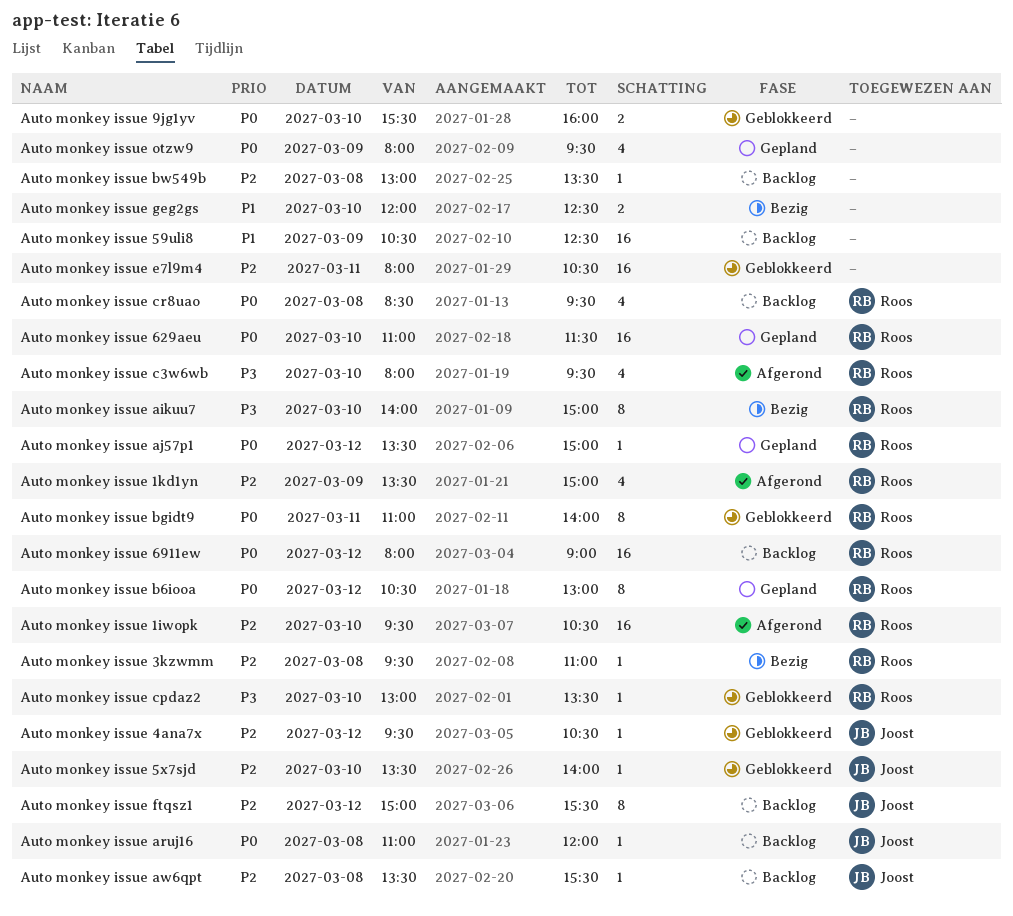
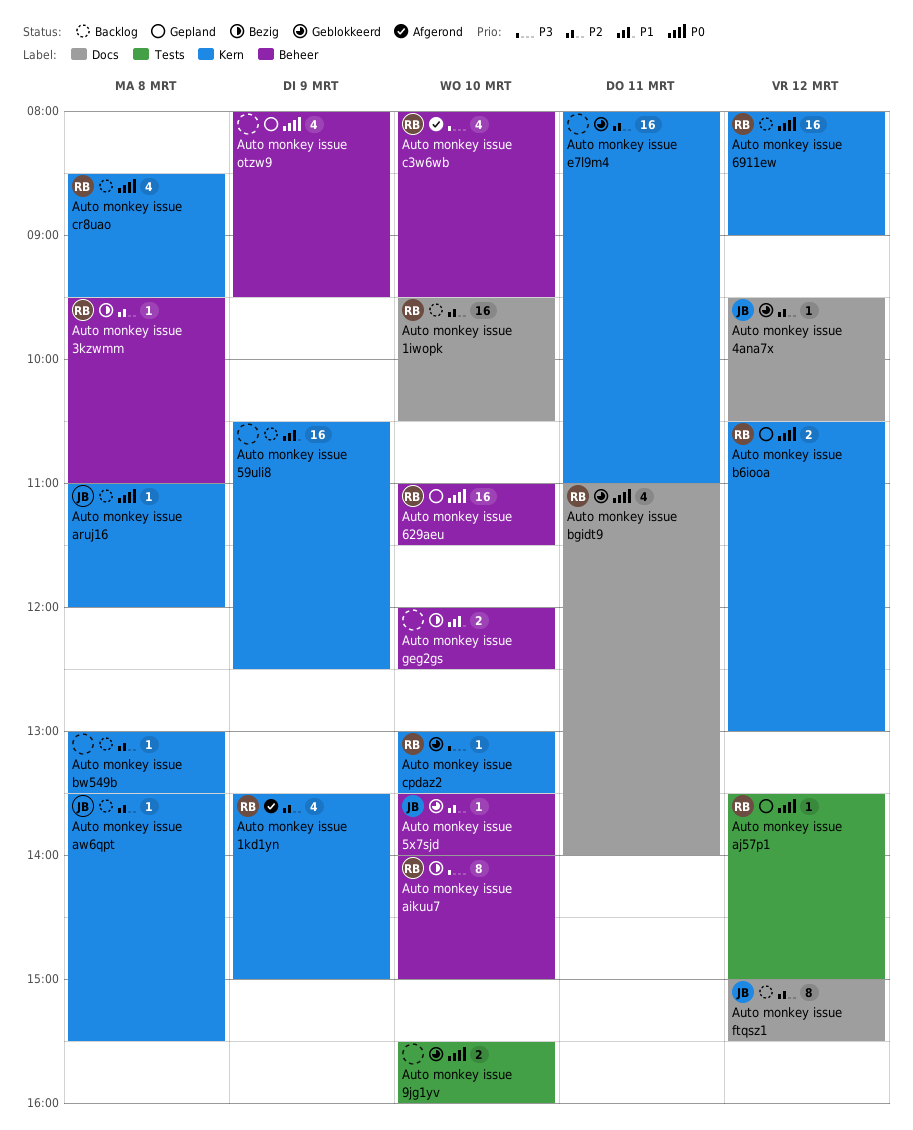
Auto monkey issue 1iwopk, status: Afgerond -> Backlog
Auto monkey issue b6iooa, estimate: 8 -> 2
Auto monkey issue bgidt9, estimate: 8 -> 4
Auto monkey issue e7l9m4, ends: 10:30 -> 11:00

